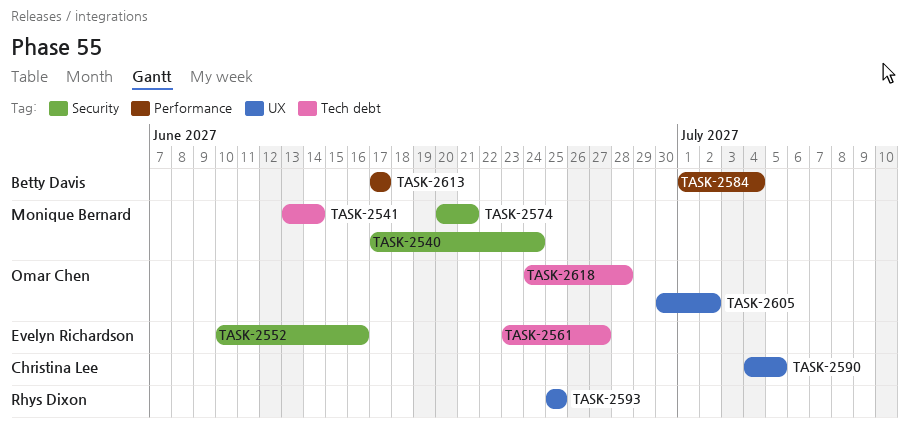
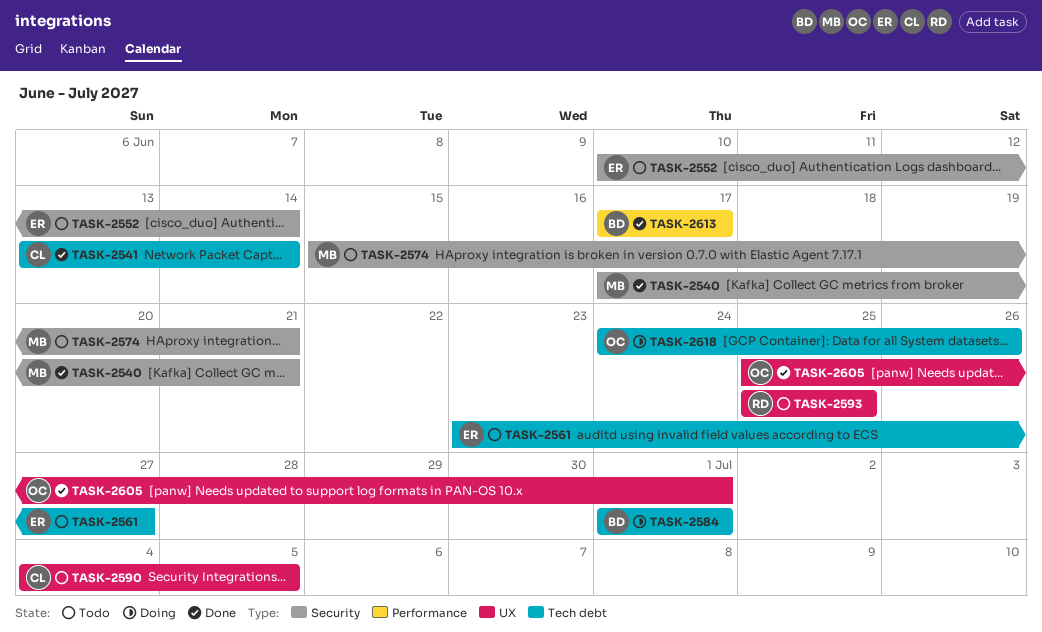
TASK-2540, due: Jun 24 -> Jun 21
TASK-2541, owner: Monique Bernard -> Christina Lee
TASK-2552, due: Jun 16 -> Jun 14
TASK-2574, start: Jun 20 -> Jun 15
TASK-2584, label: Performance -> Tech debt
TASK-2584, due: Jul 4 -> Jul 1
TASK-2605, start: Jun 30 -> Jun 25
TASK-2605, due: Jul 2 -> Jul 1
TASK-2618, due: Jun 28 -> Jun 26

